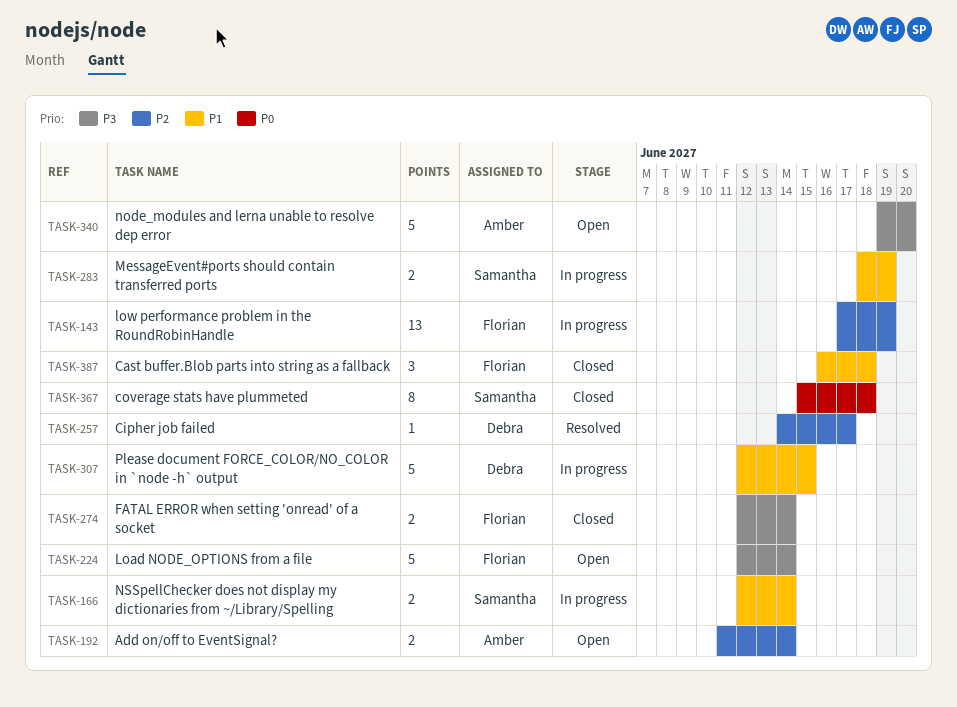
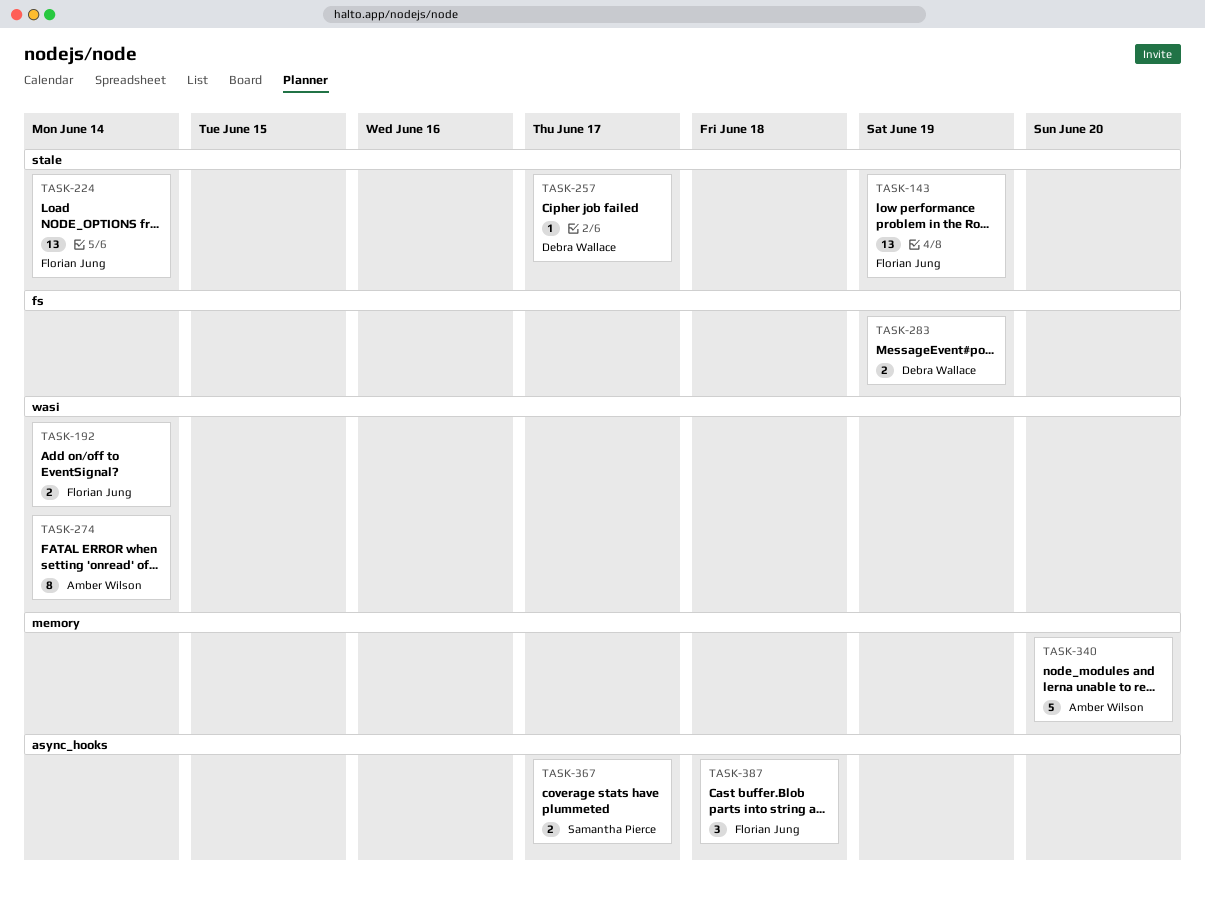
TASK-166: present -> none
TASK-192, owner: Amber Wilson -> Florian Jung
TASK-224, estimate: 5 -> 13
TASK-274, owner: Florian Jung -> Amber Wilson
TASK-274, estimate: 2 -> 8
TASK-283, owner: Samantha Pierce -> Debra Wallace
TASK-307: present -> none
TASK-367, estimate: 8 -> 2
TASK-367, due: Jun 18 -> Jun 17

